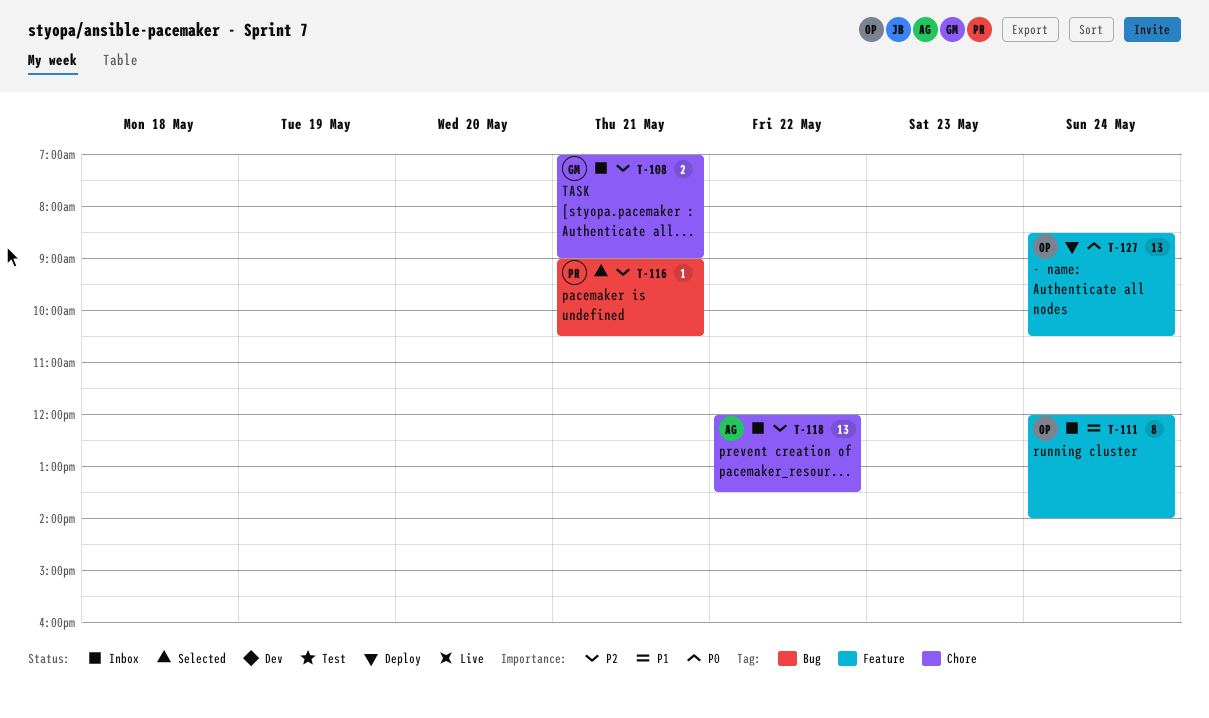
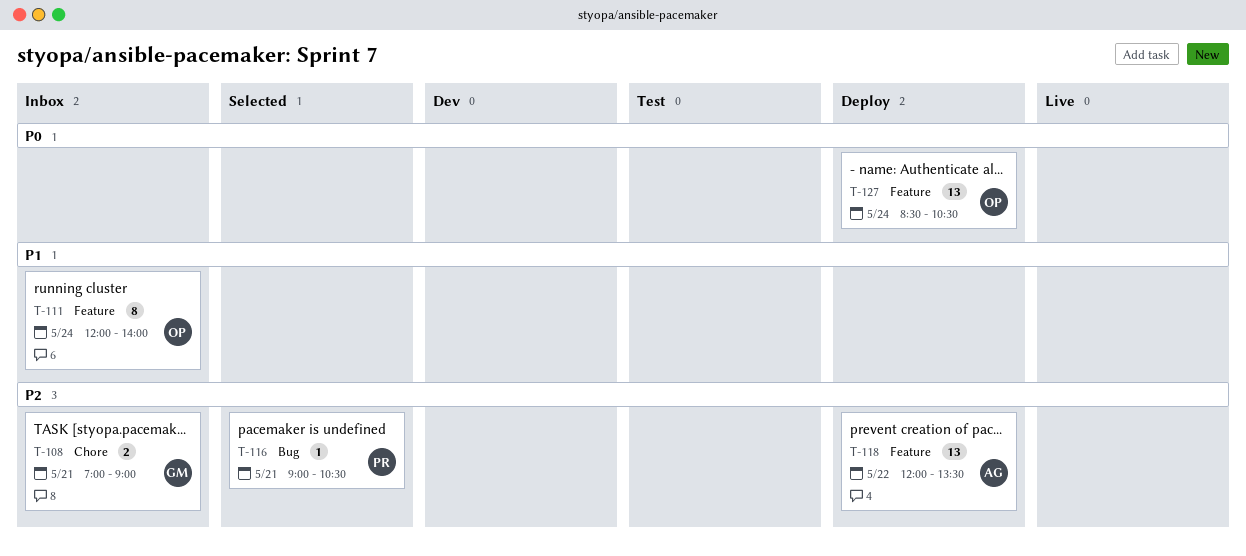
T-118, status: Inbox -> Deploy
T-118, label: Chore -> Feature

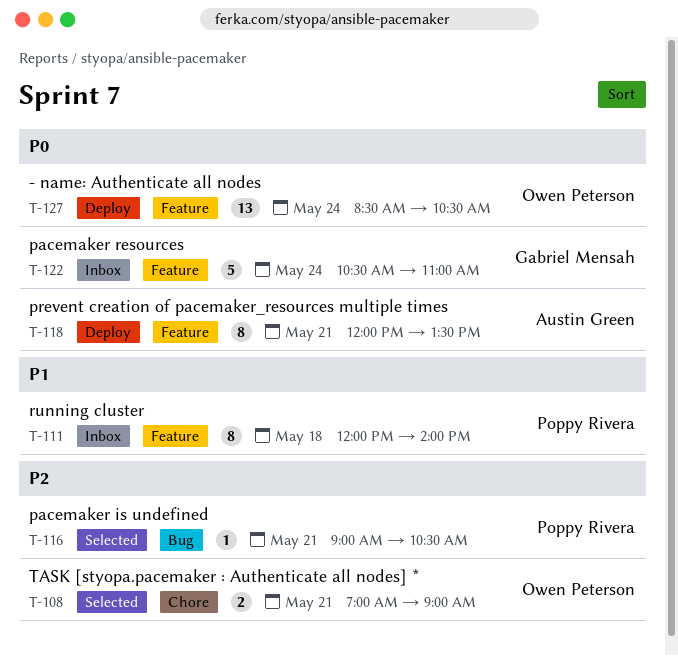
T-108, status: Inbox -> Selected
T-108, owner: Gabriel Mensah -> Owen Peterson
T-111, owner: Owen Peterson -> Poppy Rivera
T-111, day: May 24 -> May 18
T-118, priority: P2 -> P0
T-118, estimate: 13 -> 8
T-118, day: May 22 -> May 21
T-122: none -> present

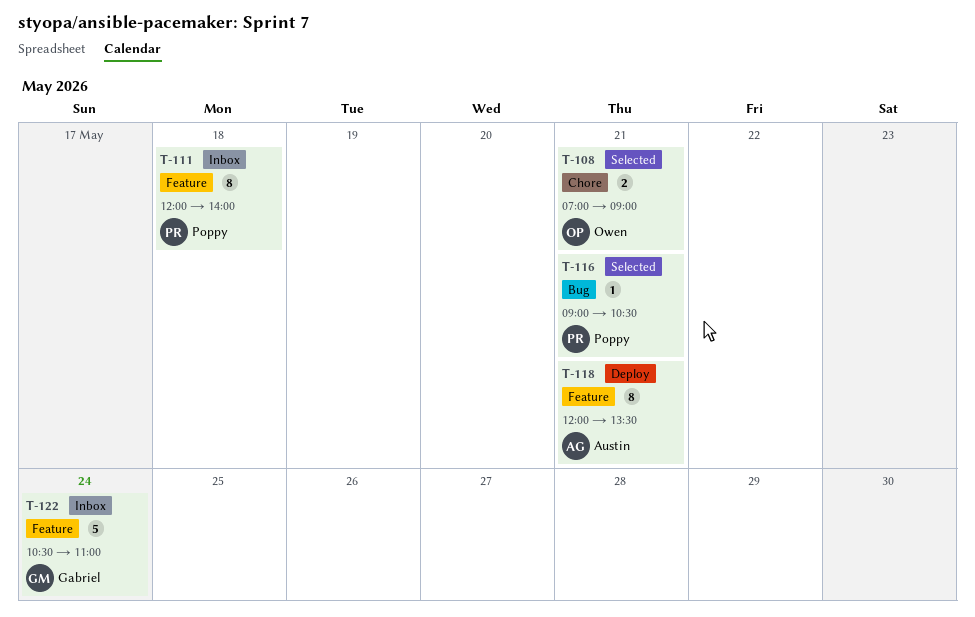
T-127: present -> none

